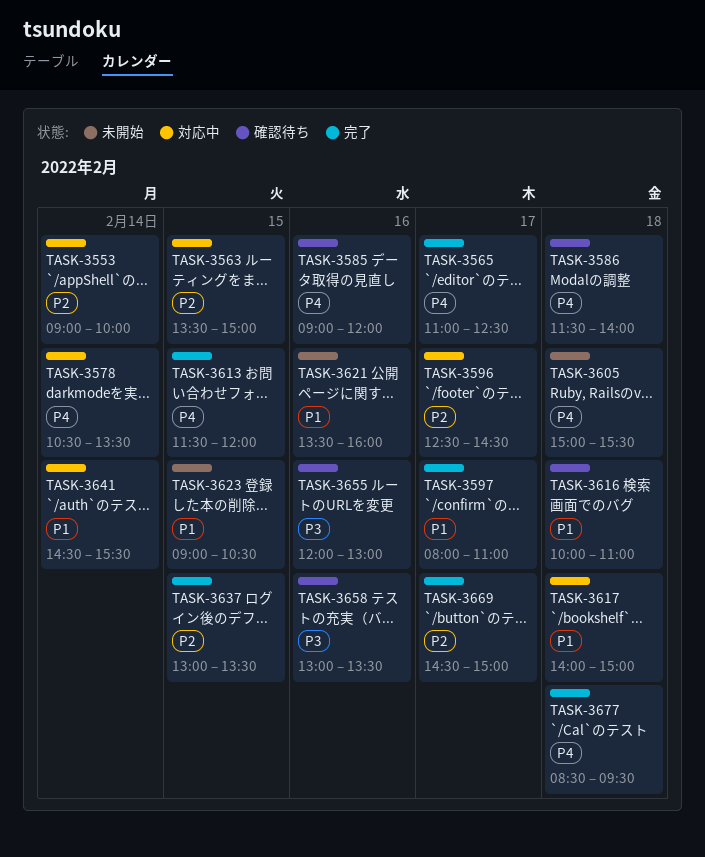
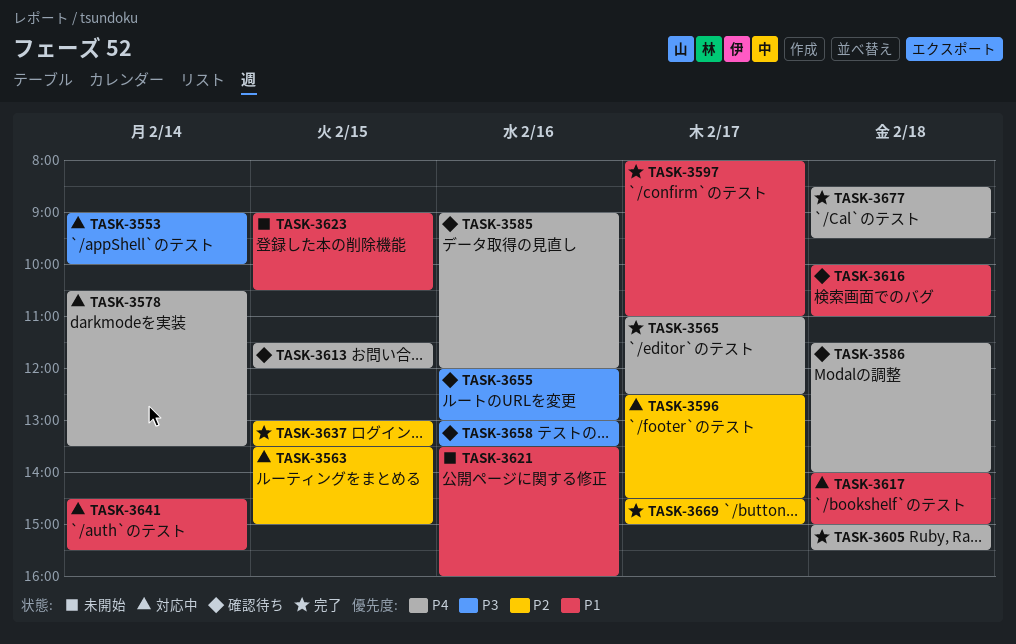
TASK-3553, priority: P2 -> P3
TASK-3605, status: 未開始 -> 完了
TASK-3613, status: 完了 -> 確認待ち

